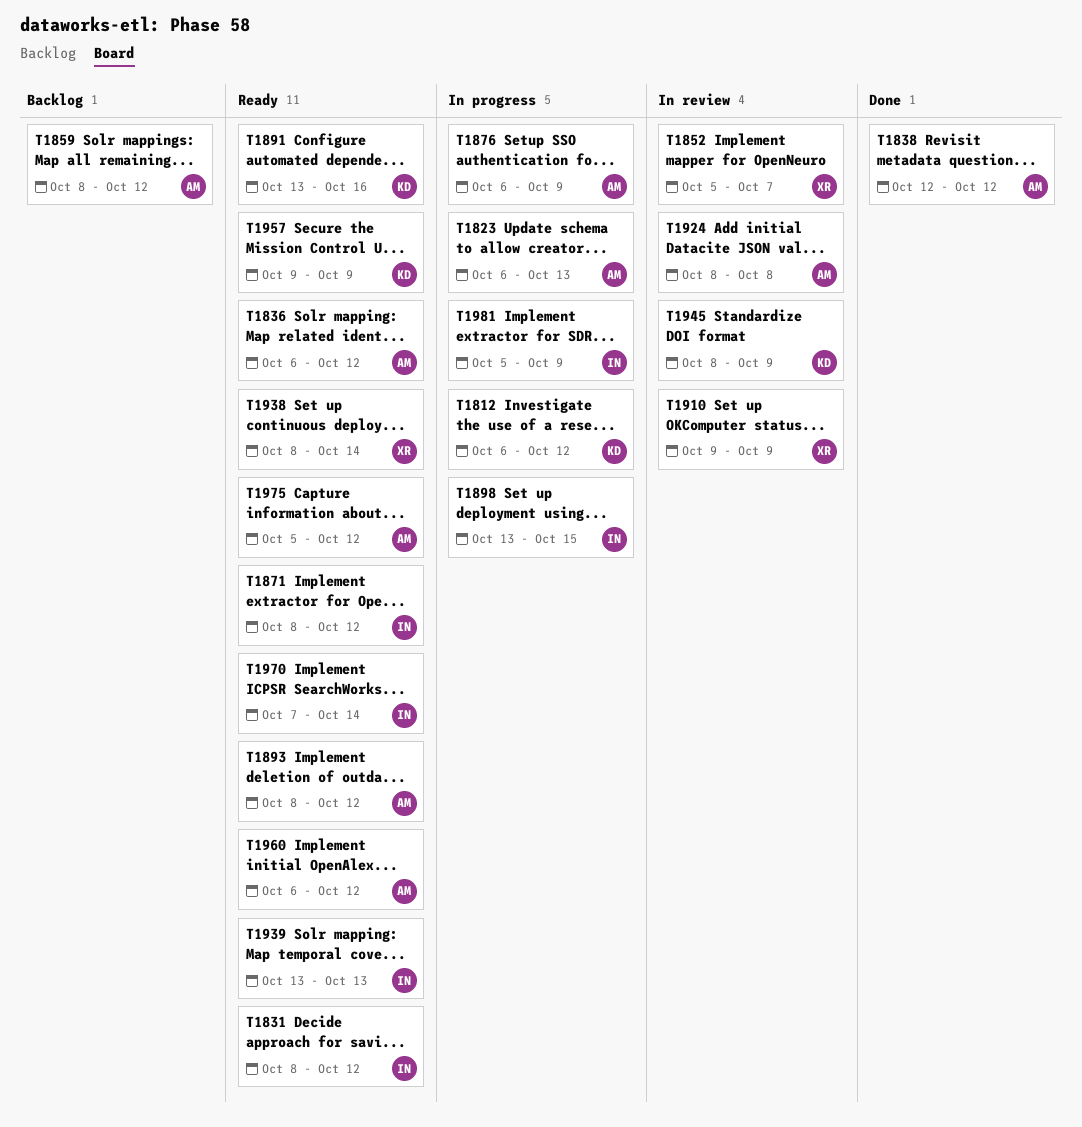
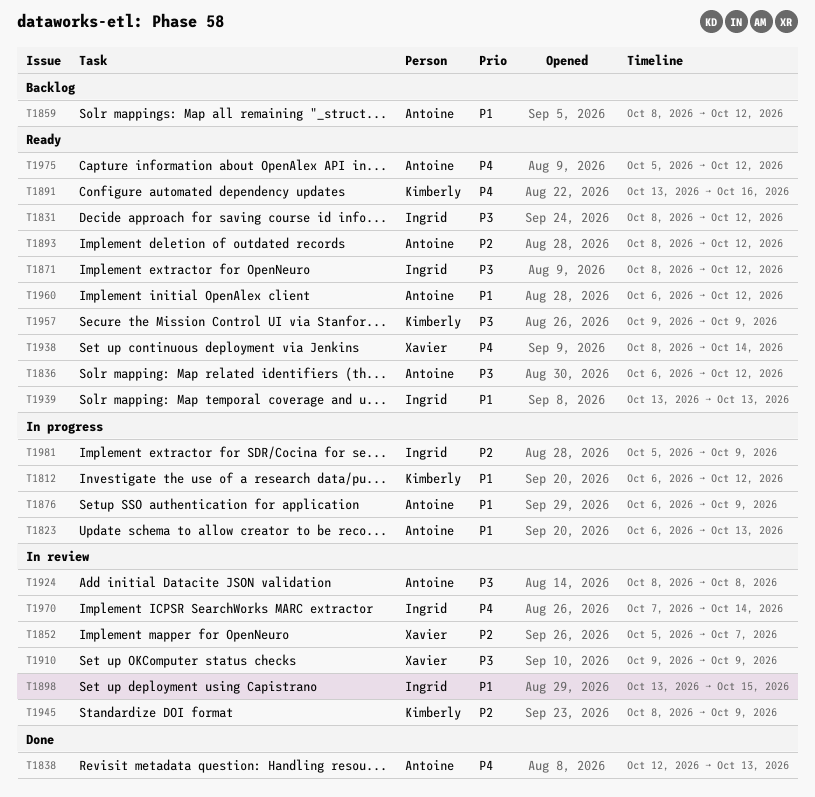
T1838, due: Oct 12 -> Oct 13
T1898, status: In progress -> In review
T1970, status: Ready -> In review

